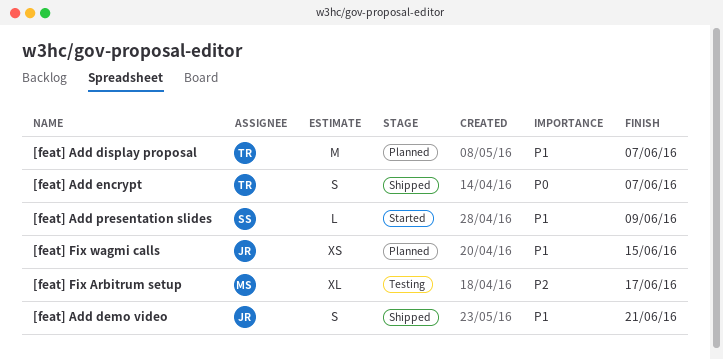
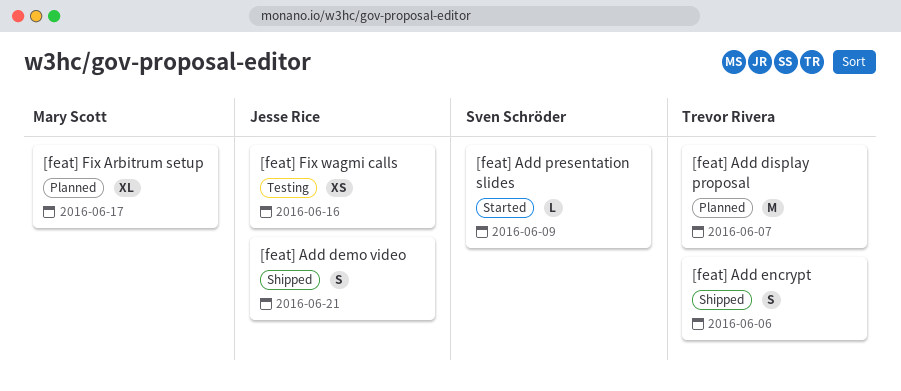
[feat] Add encrypt, due: Jun 7 -> Jun 6
[feat] Fix Arbitrum setup, status: Testing -> Planned
[feat] Fix wagmi calls, status: Planned -> Testing
[feat] Fix wagmi calls, due: Jun 15 -> Jun 16

